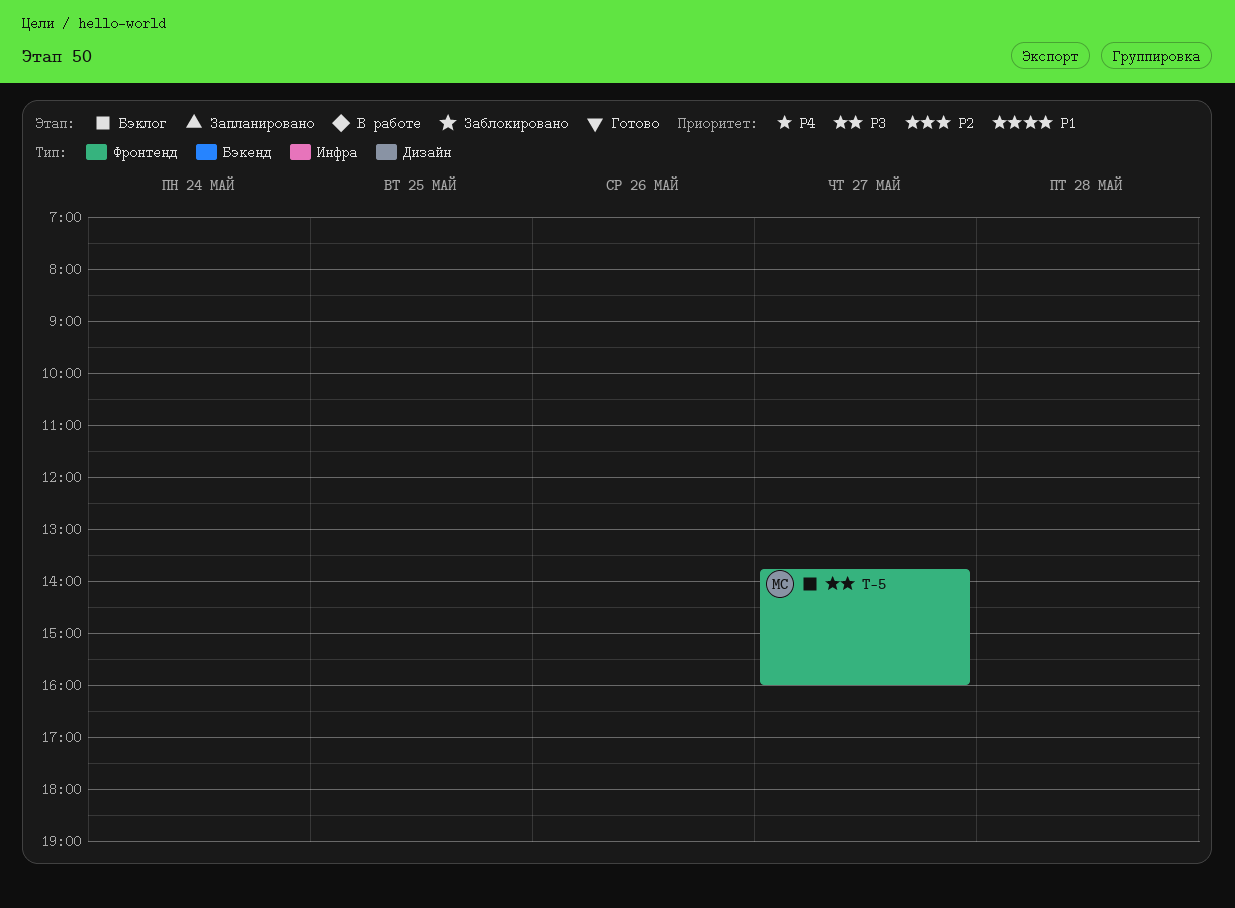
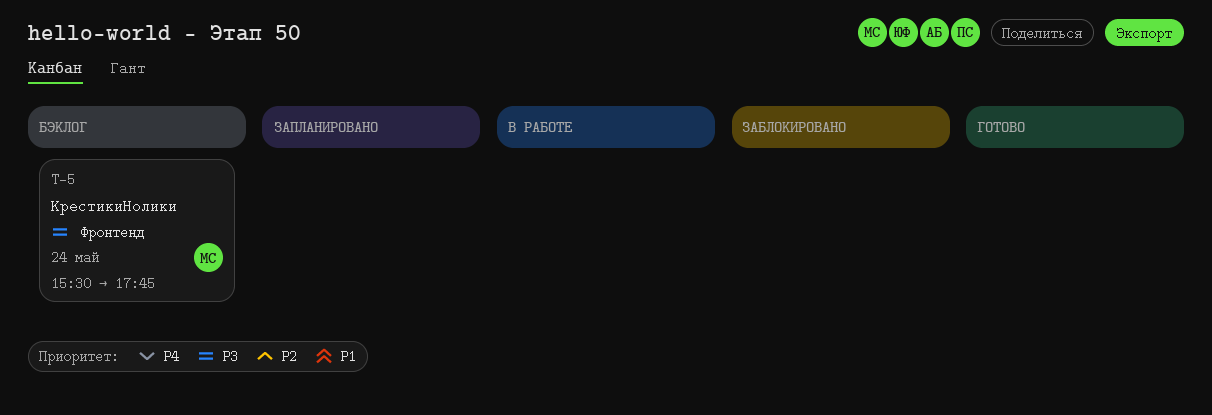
T-5, day: May 27 -> May 24
T-5, begins: 13:45 -> 15:30
T-5, ends: 16:00 -> 17:45

